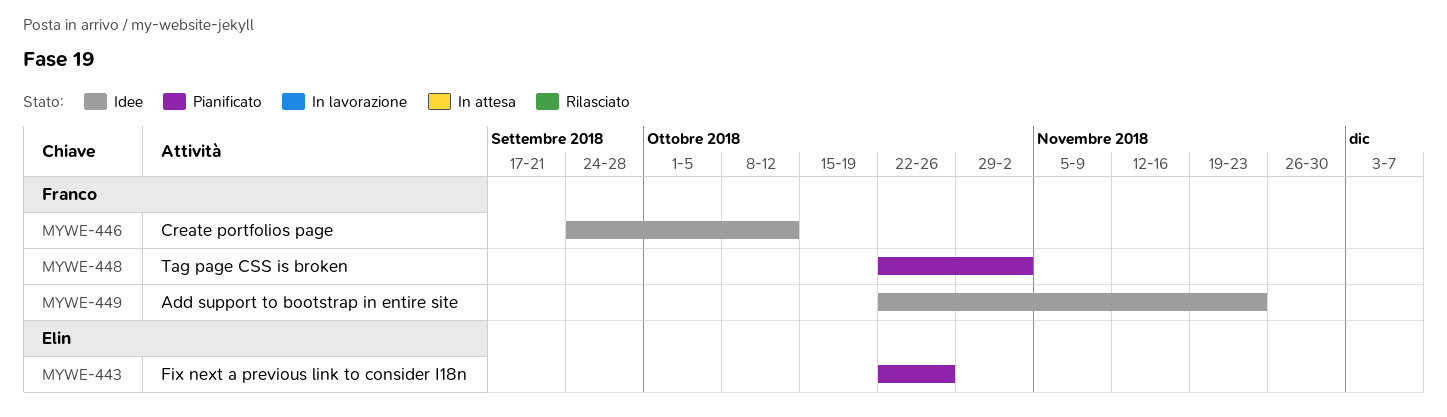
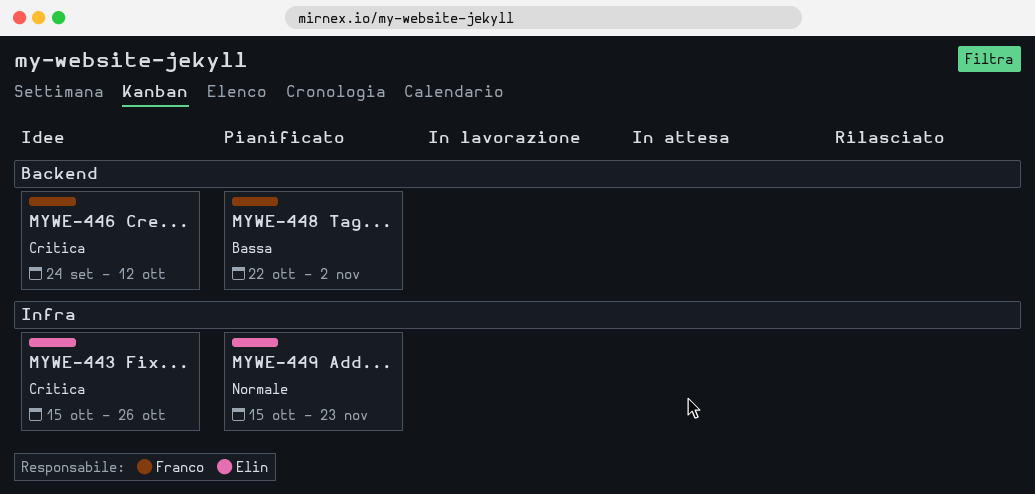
MYWE-443, status: Pianificato -> Idee
MYWE-443, start: Oct 22 -> Oct 15
MYWE-449, status: Idee -> Pianificato
MYWE-449, owner: Franco -> Elin
MYWE-449, start: Oct 22 -> Oct 15

